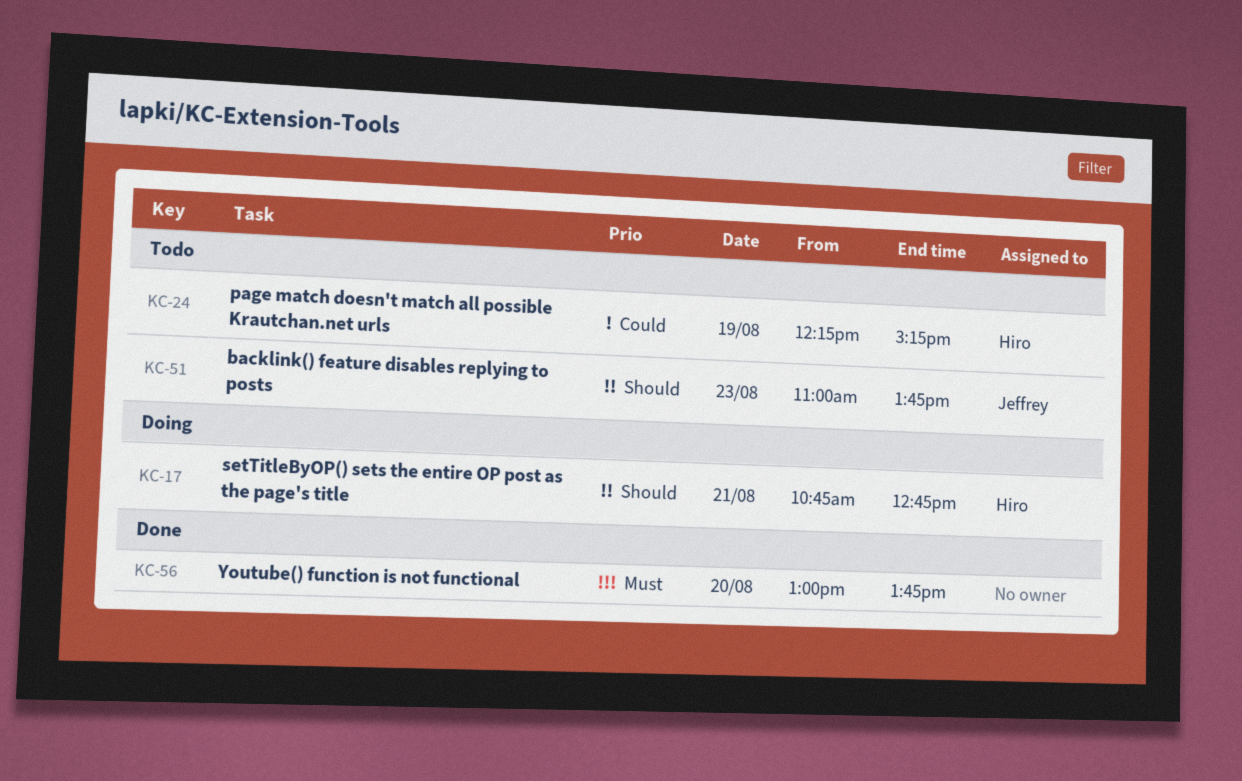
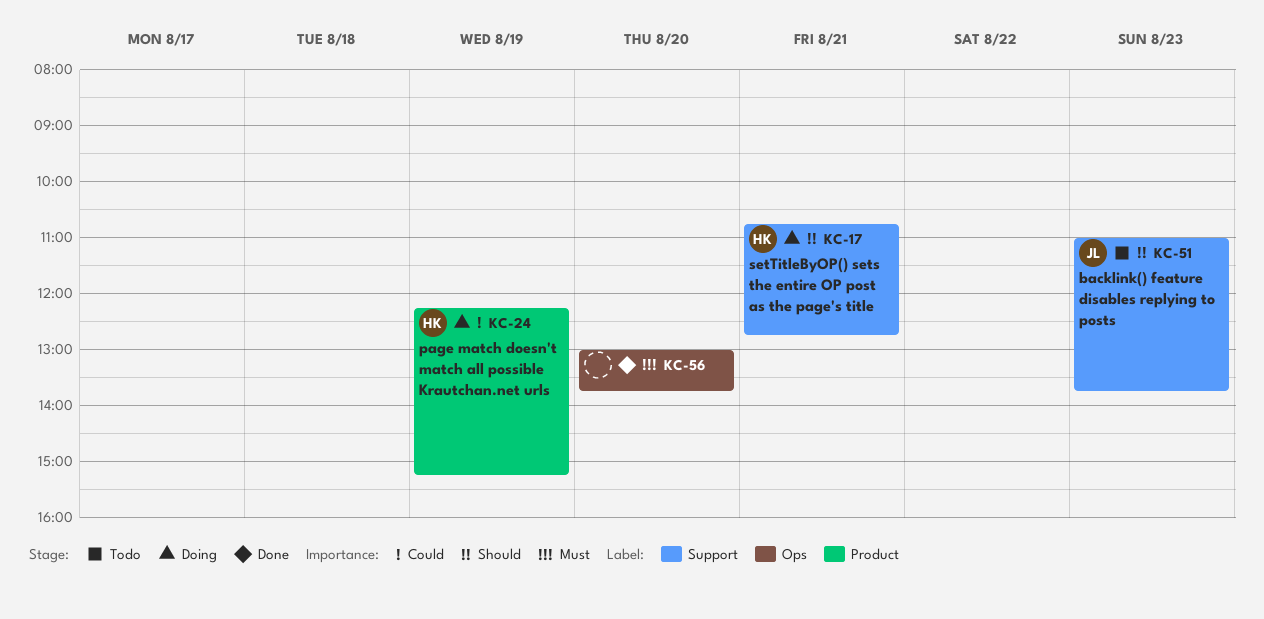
KC-24, status: Todo -> Doing

